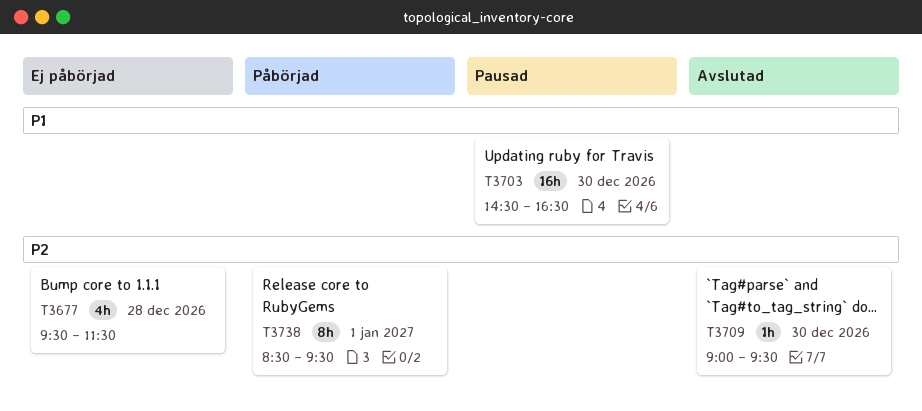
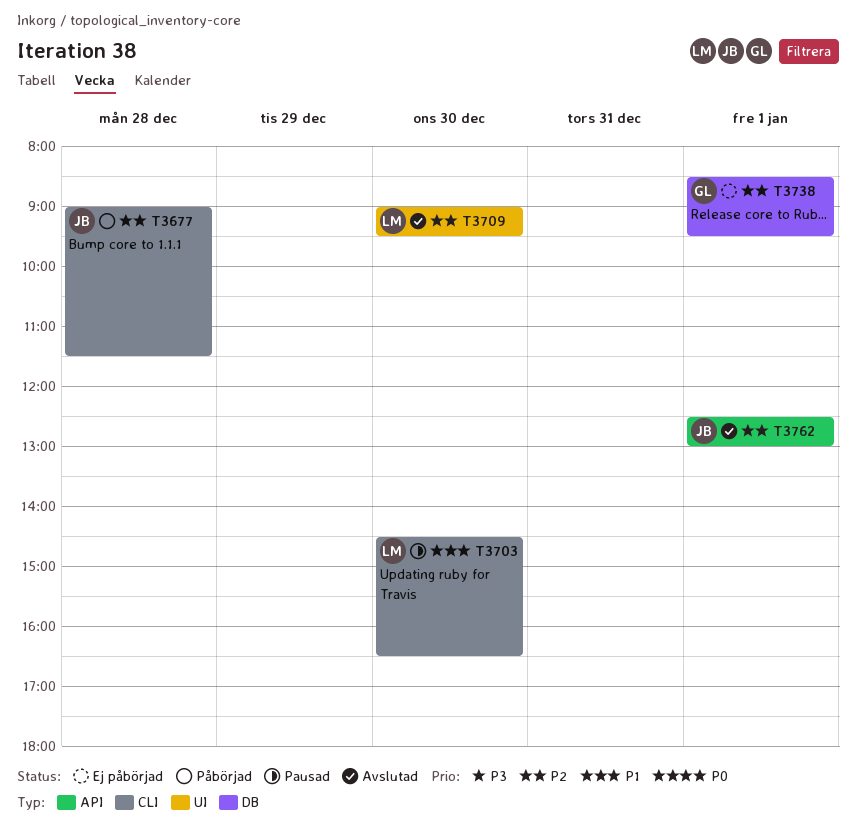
T3677, status: Ej påbörjad -> Påbörjad
T3677, begins: 09:30 -> 09:00
T3738, status: Påbörjad -> Ej påbörjad
T3762: none -> present

